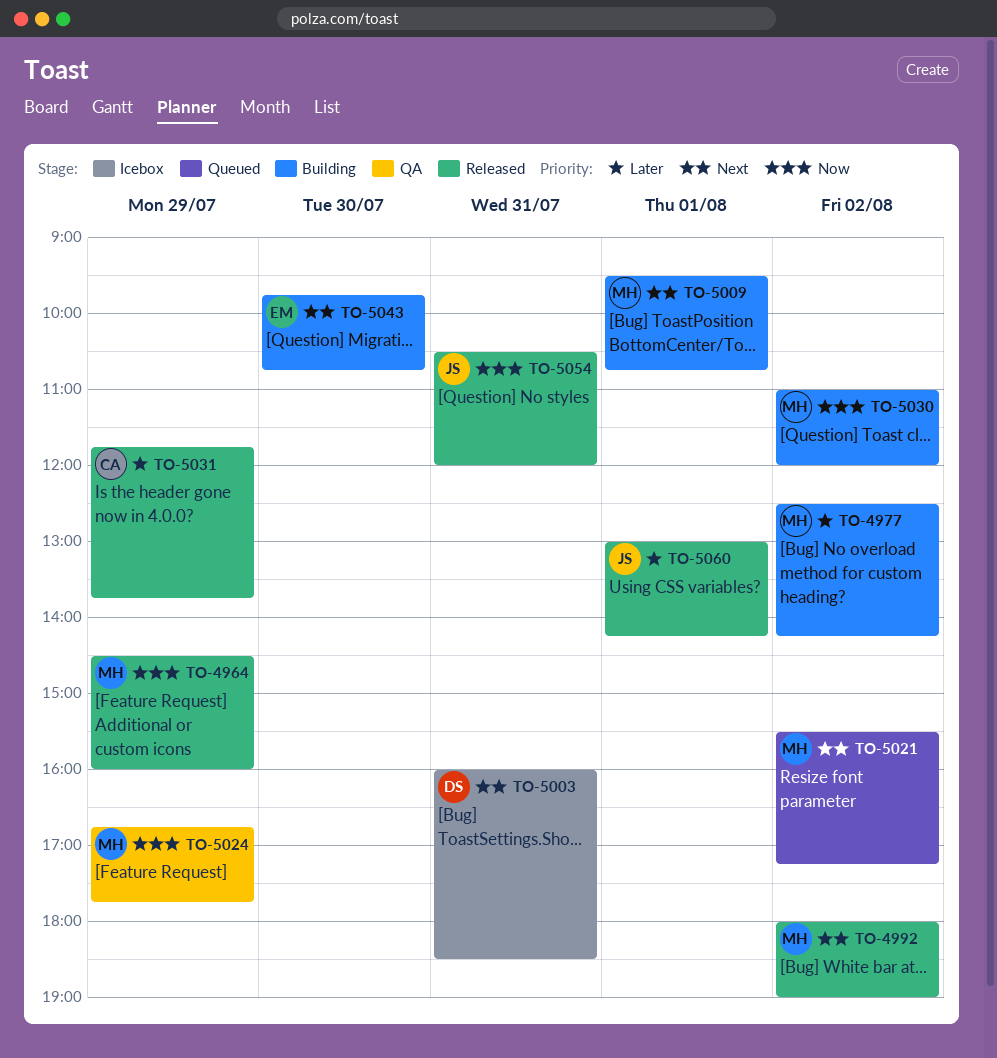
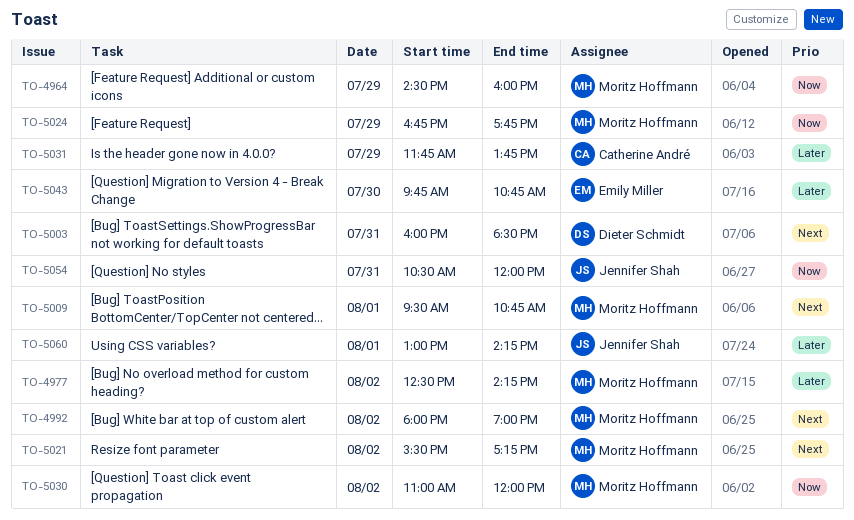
TO-5043, priority: Next -> Later

